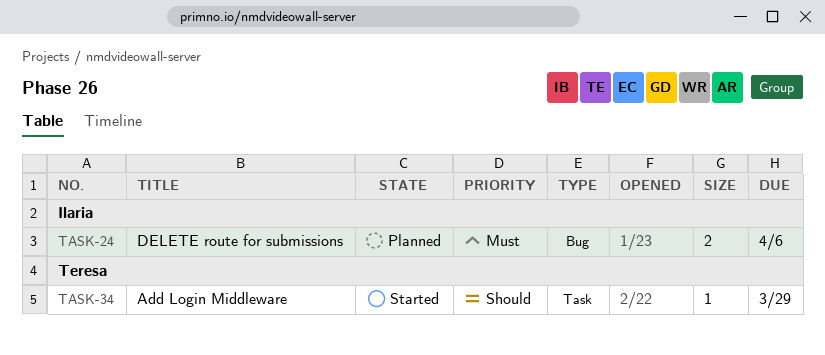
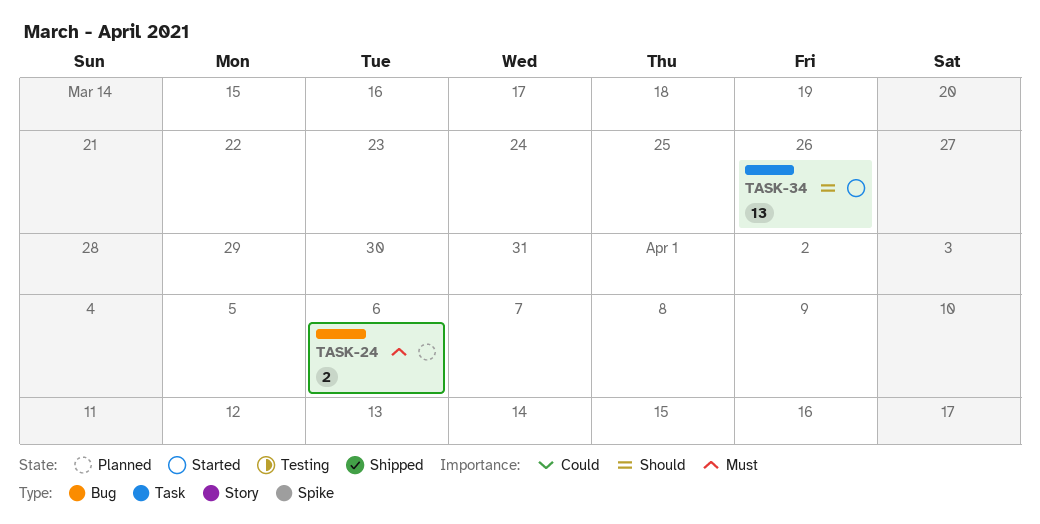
TASK-34, estimate: 1 -> 13
TASK-34, due: Mar 29 -> Mar 26

